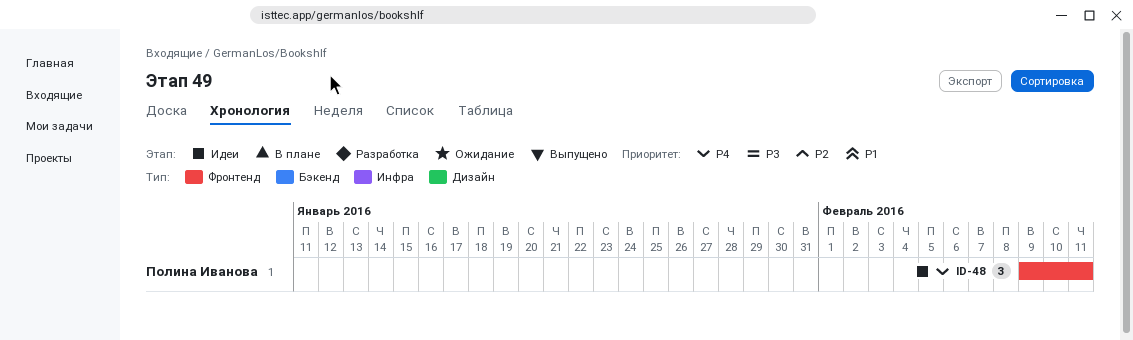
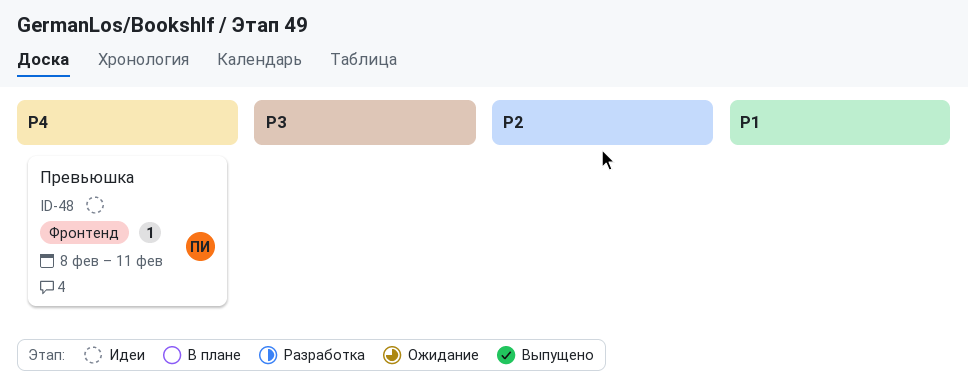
ID-48, estimate: 3 -> 1
ID-48, start: Feb 9 -> Feb 8

